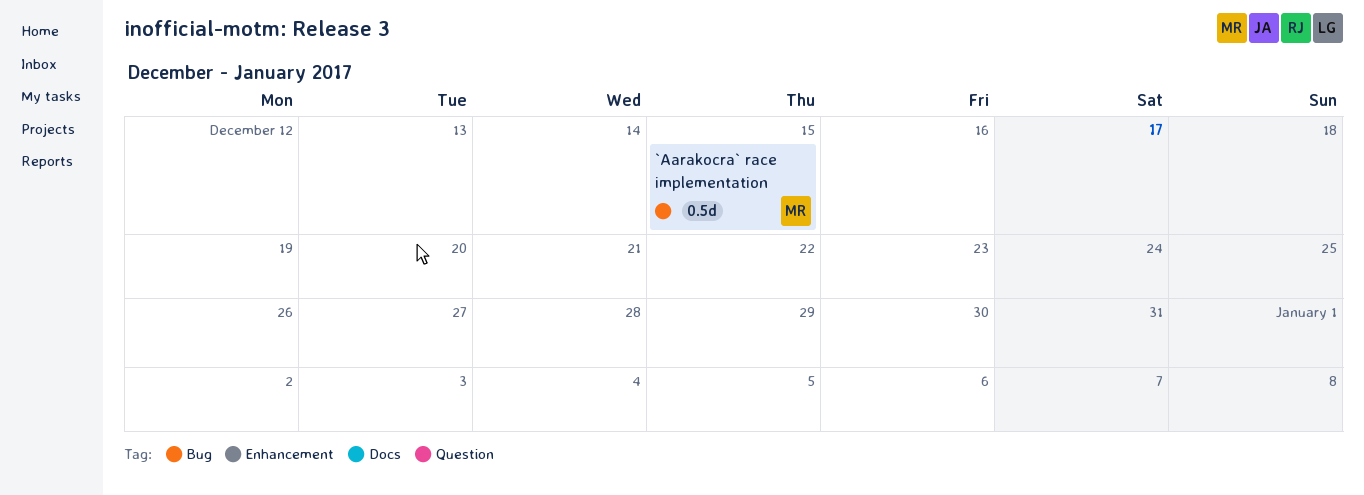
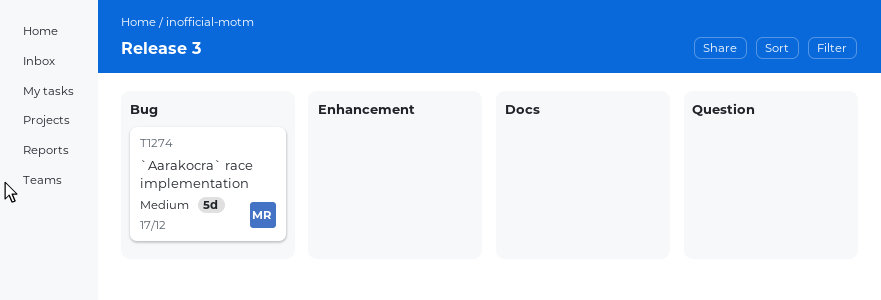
`Aarakocra` race implementation, estimate: 0.5d -> 5d
`Aarakocra` race implementation, due: Dec 15 -> Dec 17

